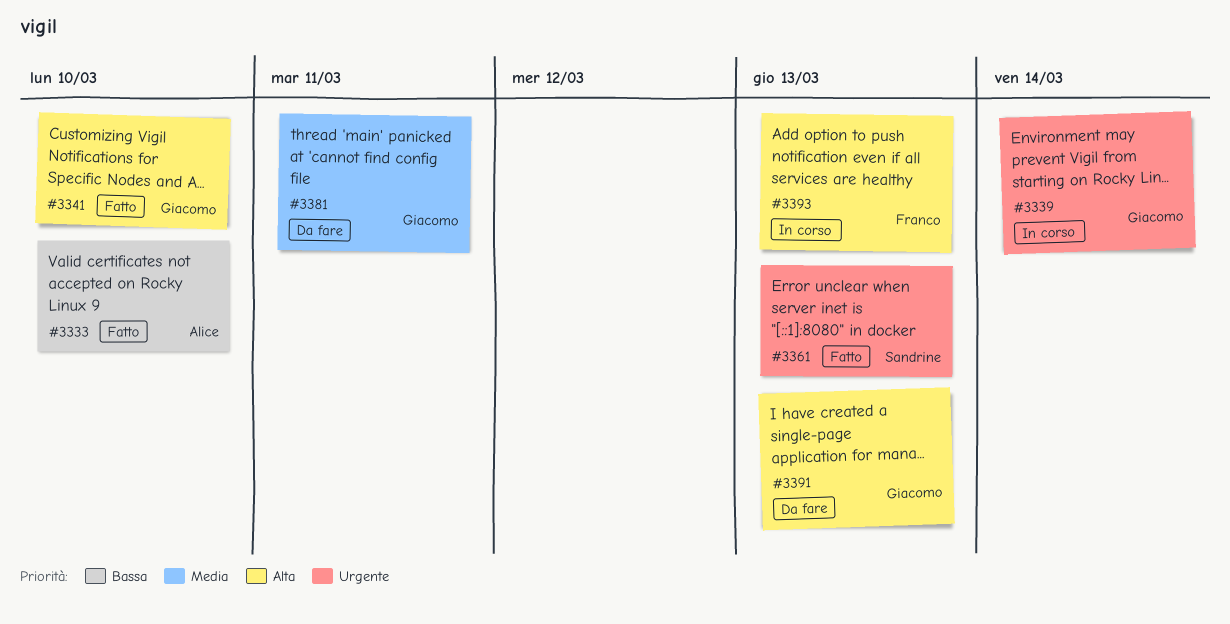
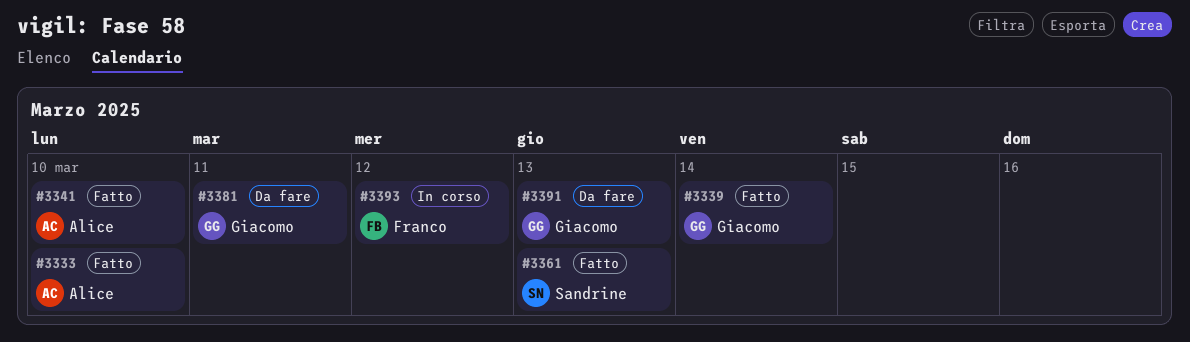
#3339, status: In corso -> Fatto
#3341, owner: Giacomo -> Alice
#3393, due: Mar 13 -> Mar 12

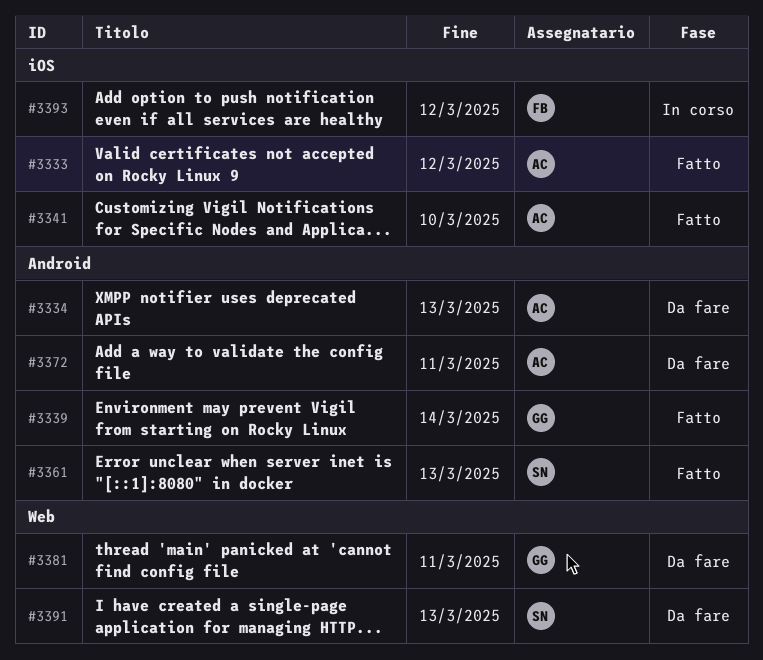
#3333, due: Mar 10 -> Mar 12
#3334: none -> present
#3372: none -> present
#3391, owner: Giacomo -> Sandrine

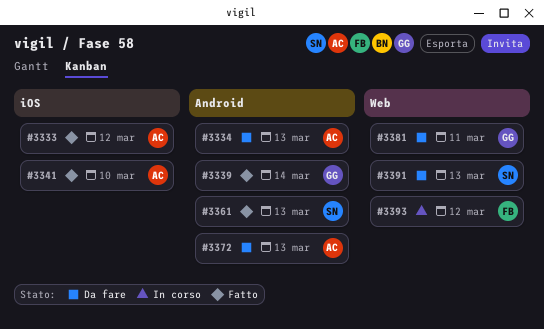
#3372, due: Mar 11 -> Mar 13
#3393, label: iOS -> Web

